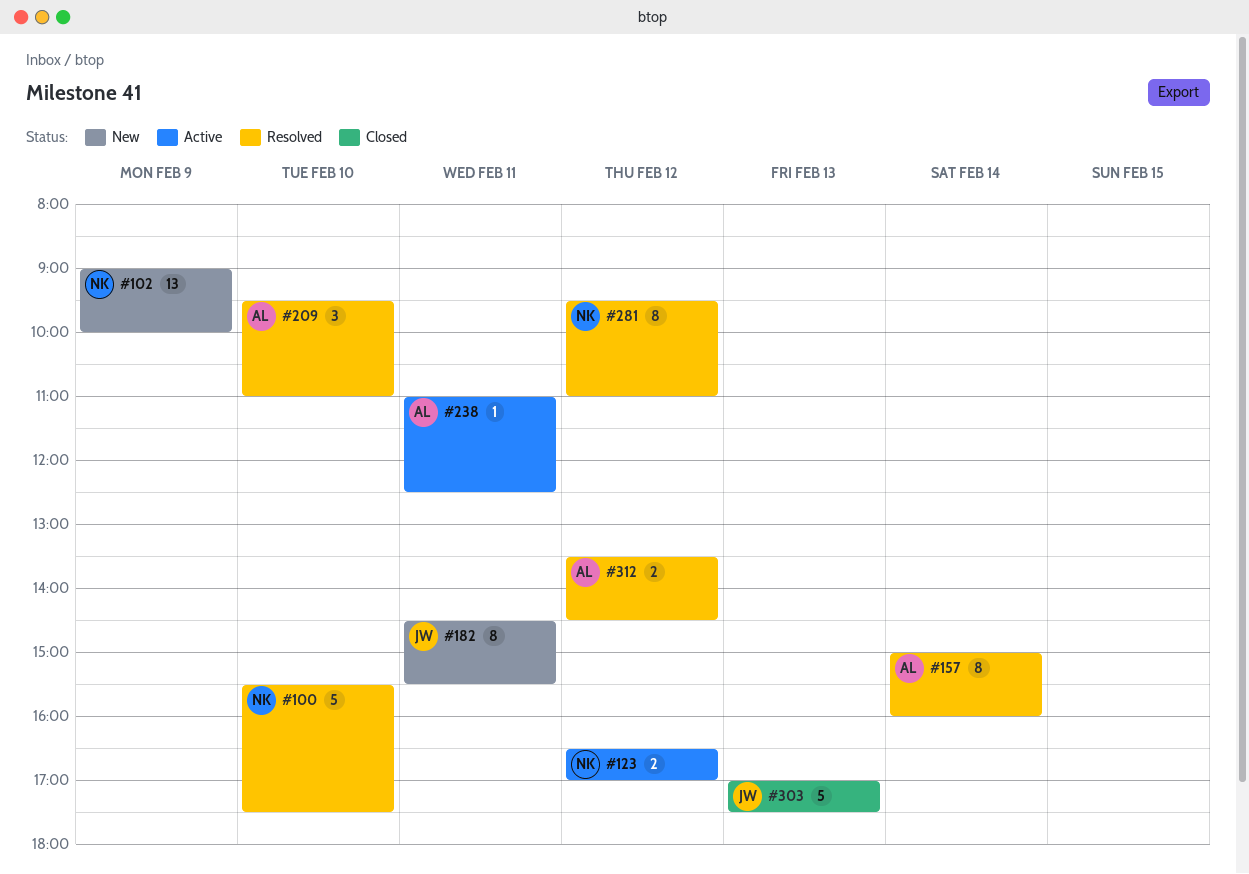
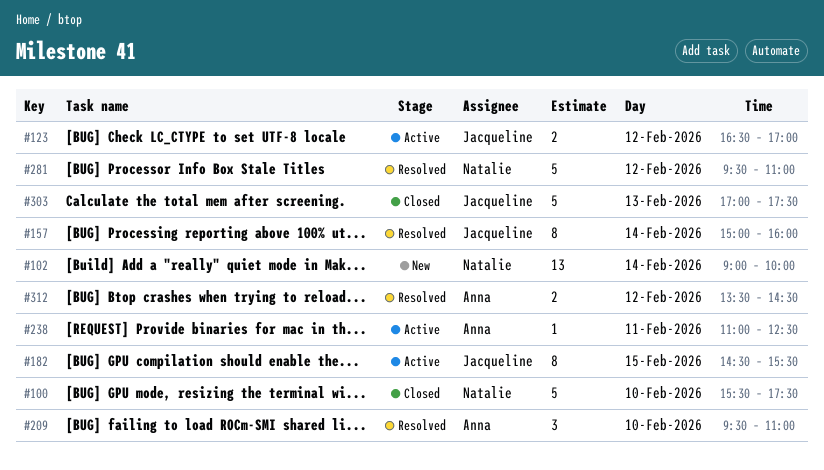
#100, status: Resolved -> Closed
#102, day: Feb 9 -> Feb 14
#123, owner: Natalie -> Jacqueline
#157, owner: Anna -> Jacqueline
#182, status: New -> Active
#182, day: Feb 11 -> Feb 15
#281, estimate: 8 -> 5

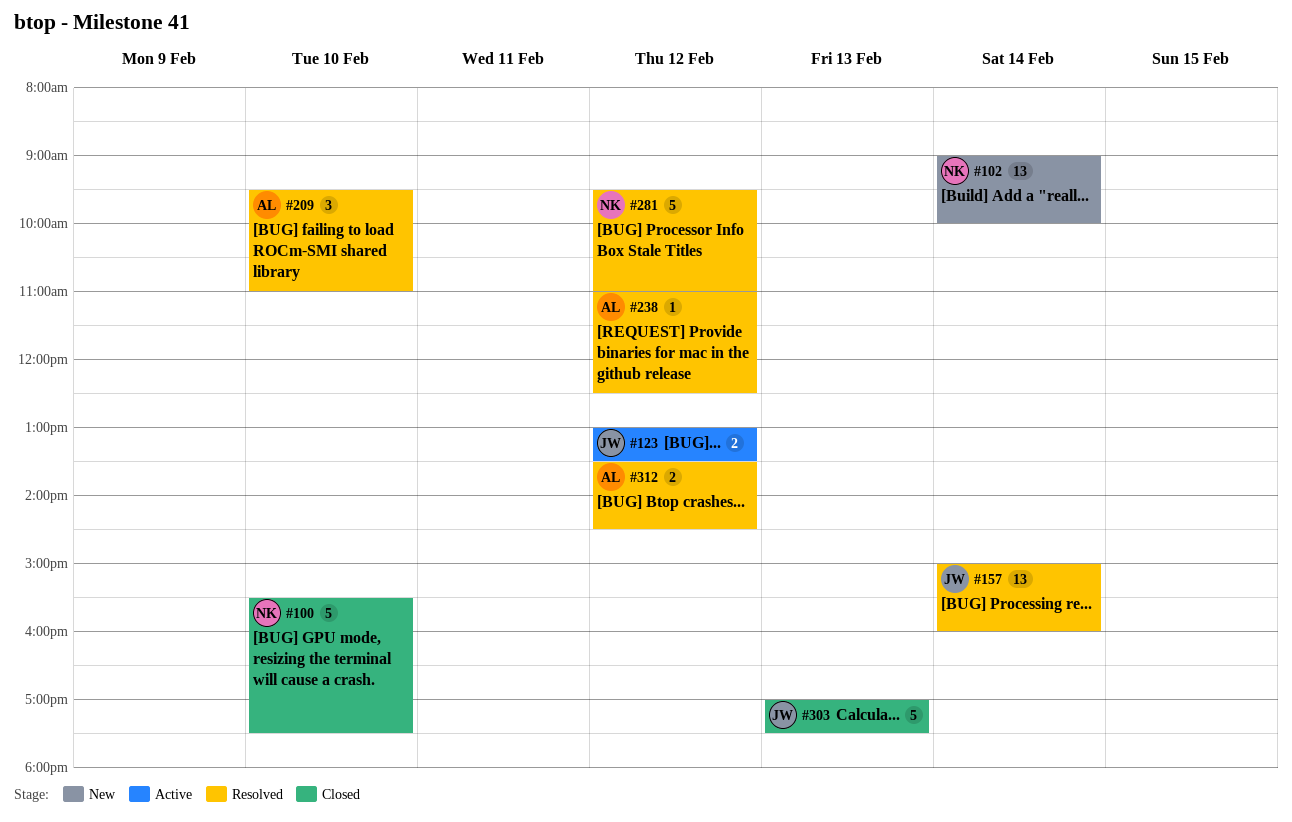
#123, begins: 16:30 -> 13:00
#123, ends: 17:00 -> 13:30
#157, estimate: 8 -> 13
#182: present -> none
#238, status: Active -> Resolved
#238, day: Feb 11 -> Feb 12

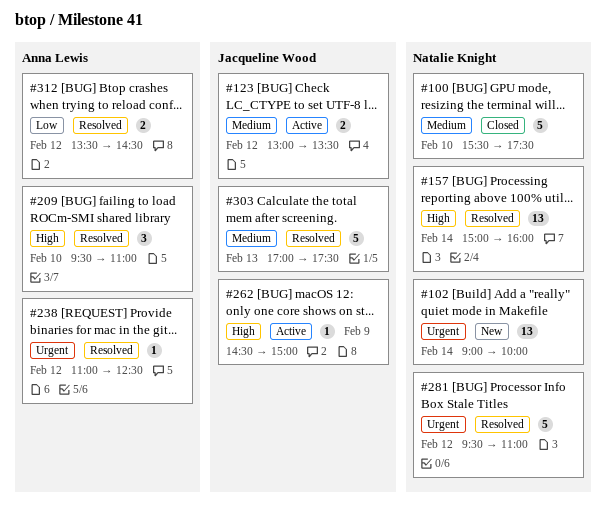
#157, owner: Jacqueline Wood -> Natalie Knight
#262: none -> present
#303, status: Closed -> Resolved

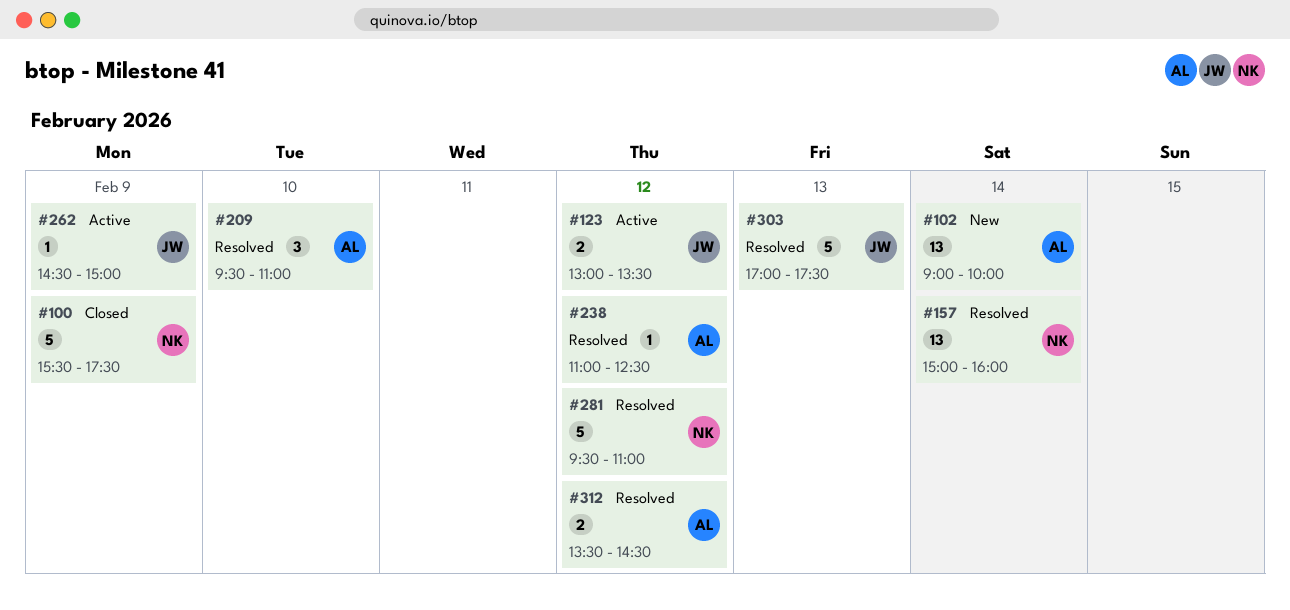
#100, day: Feb 10 -> Feb 9
#102, owner: Natalie Knight -> Anna Lewis

